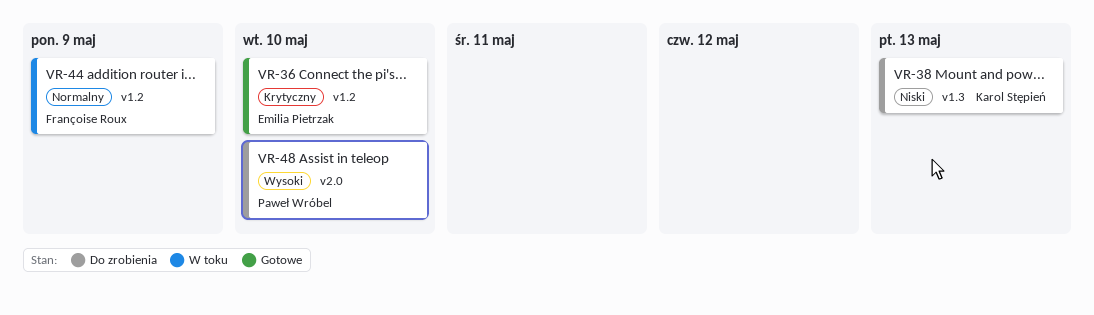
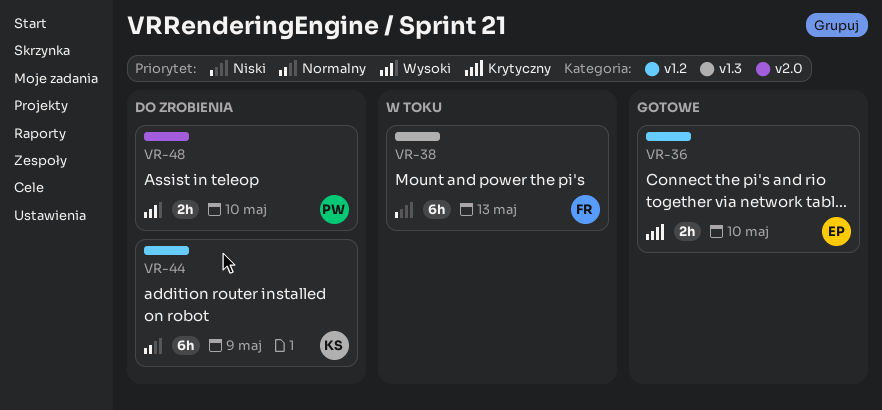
VR-38, status: Do zrobienia -> W toku
VR-38, owner: Karol Stępień -> Françoise Roux
VR-44, status: W toku -> Do zrobienia
VR-44, owner: Françoise Roux -> Karol Stępień

